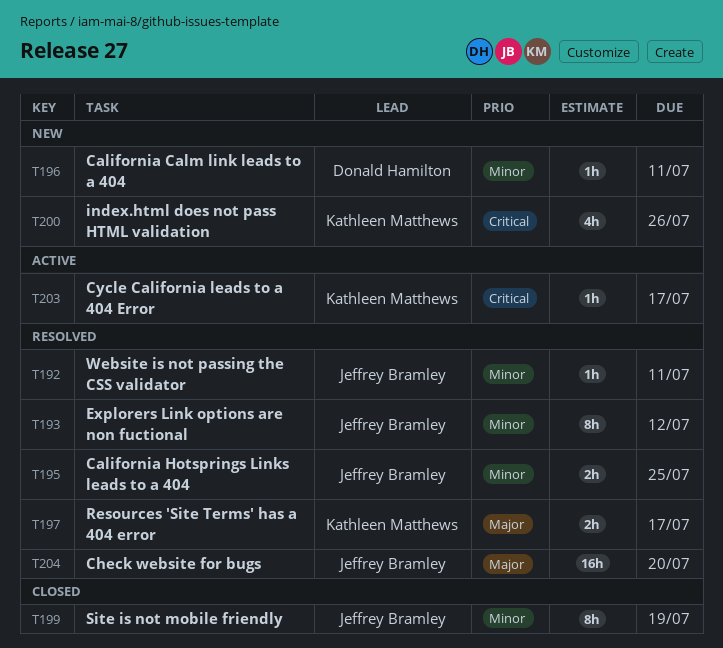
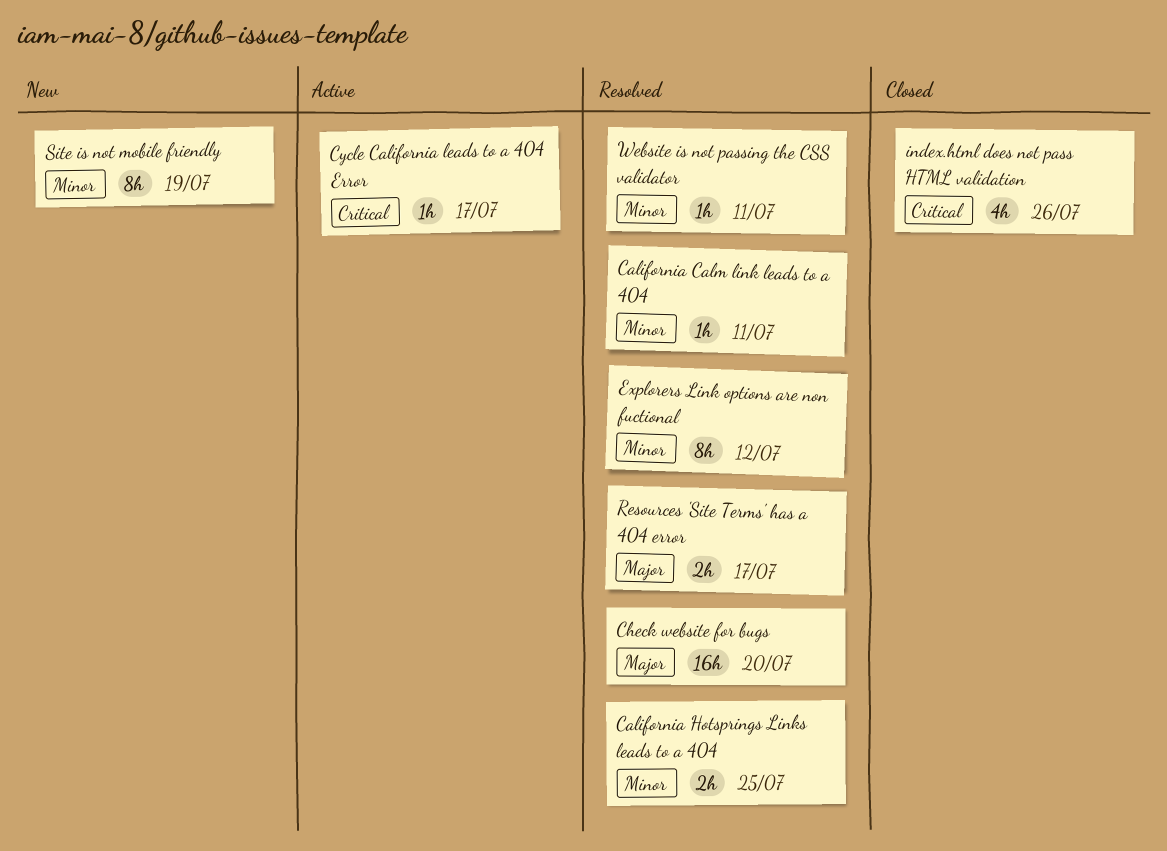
California Calm link leads to a 404, status: New -> Resolved
index.html does not pass HTML validation, status: New -> Closed
Site is not mobile friendly, status: Closed -> New

